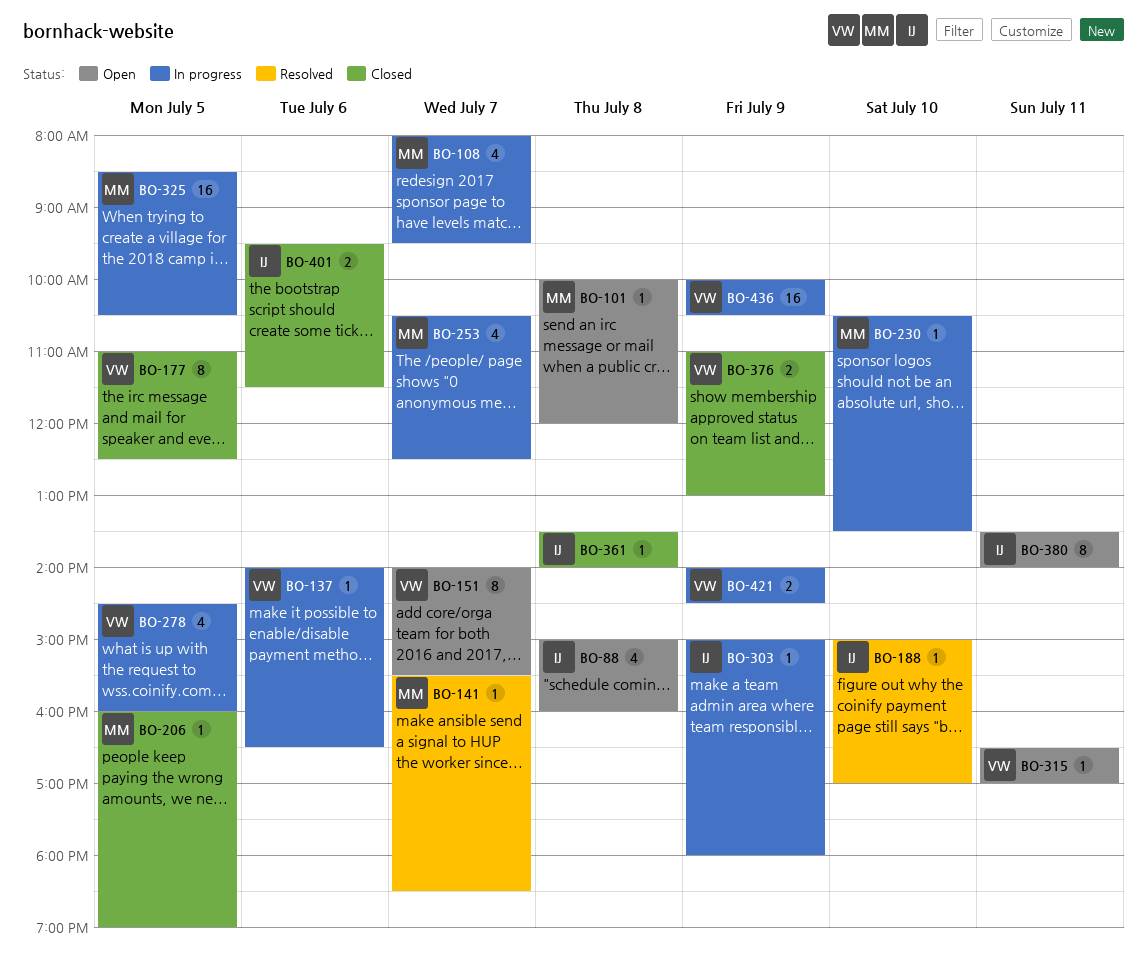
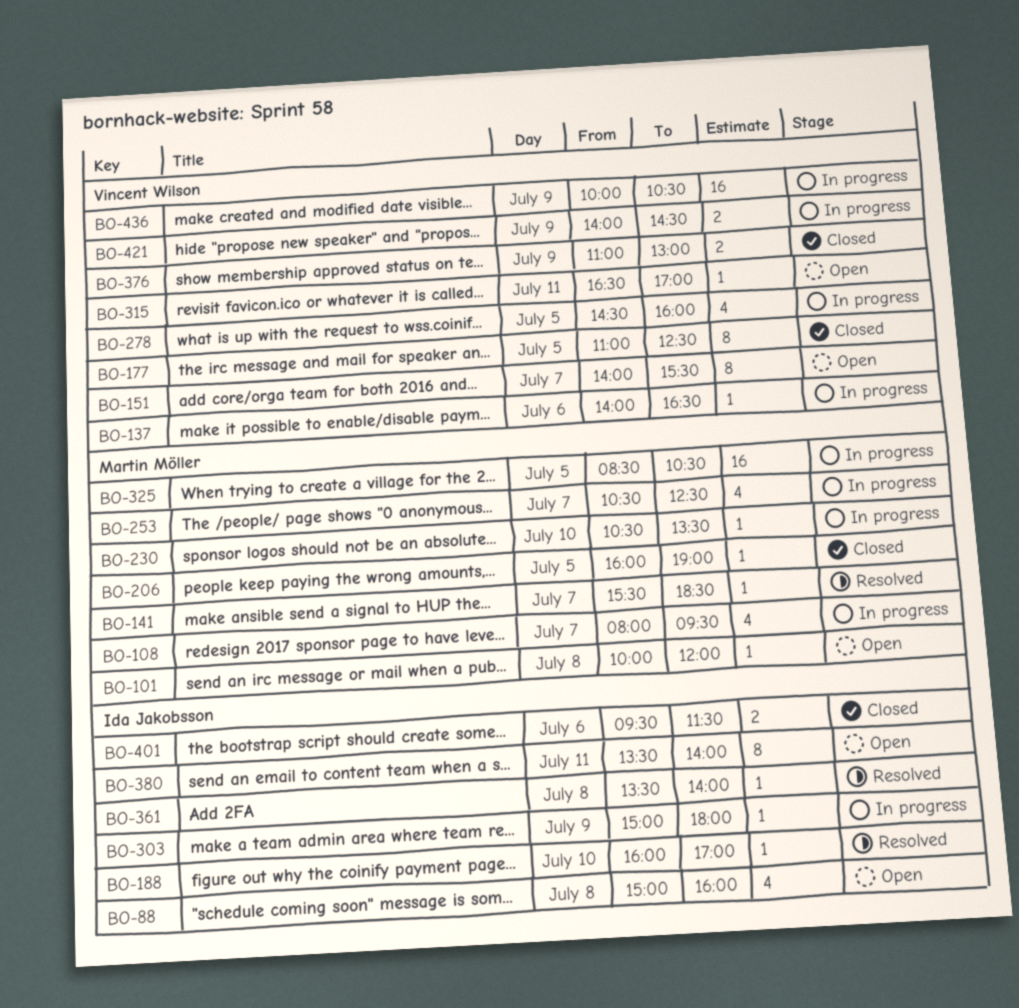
BO-188, begins: 15:00 -> 16:00
BO-361, status: Closed -> Resolved

